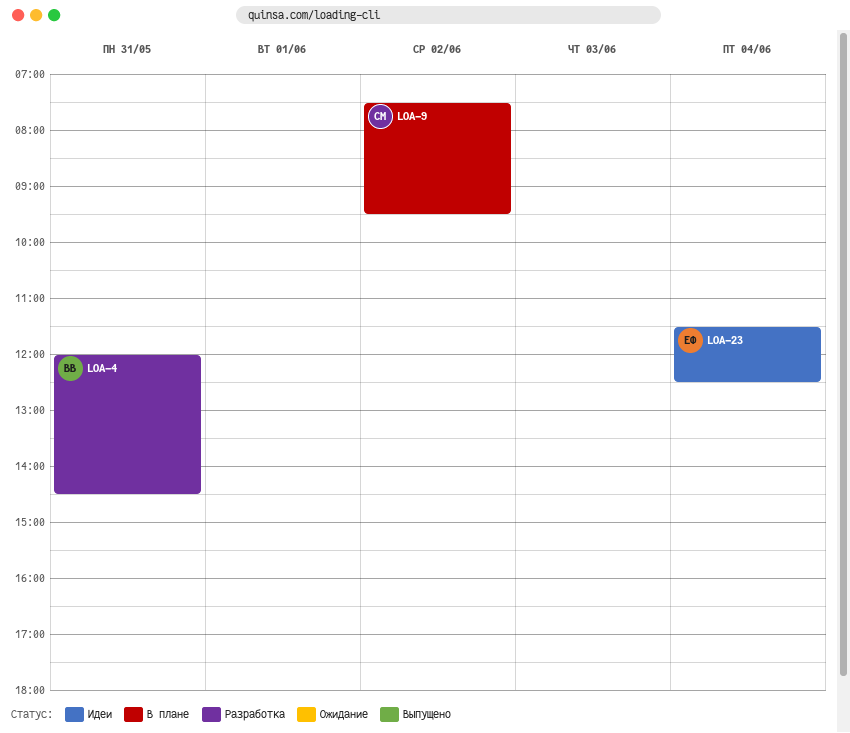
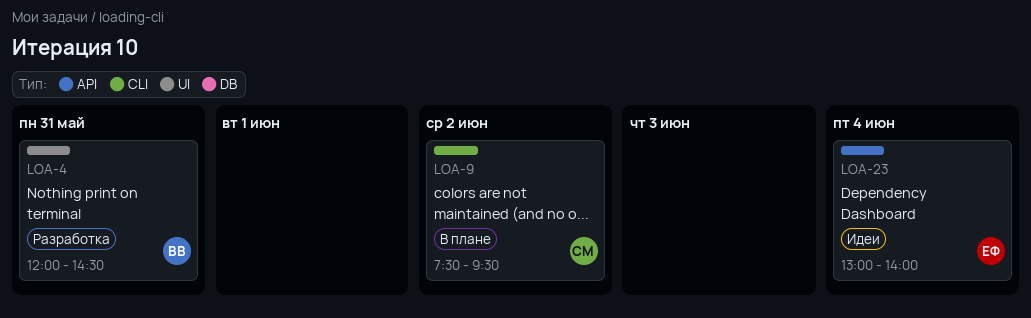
LOA-23, begins: 11:30 -> 13:00
LOA-23, ends: 12:30 -> 14:00

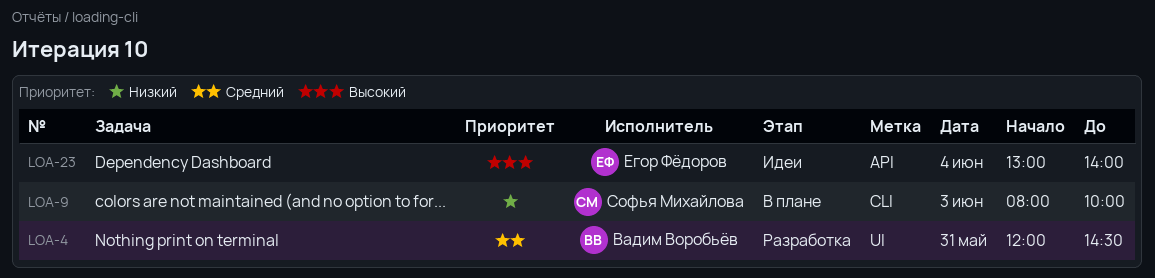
LOA-9, day: Jun 2 -> Jun 3
LOA-9, begins: 07:30 -> 08:00
LOA-9, ends: 09:30 -> 10:00

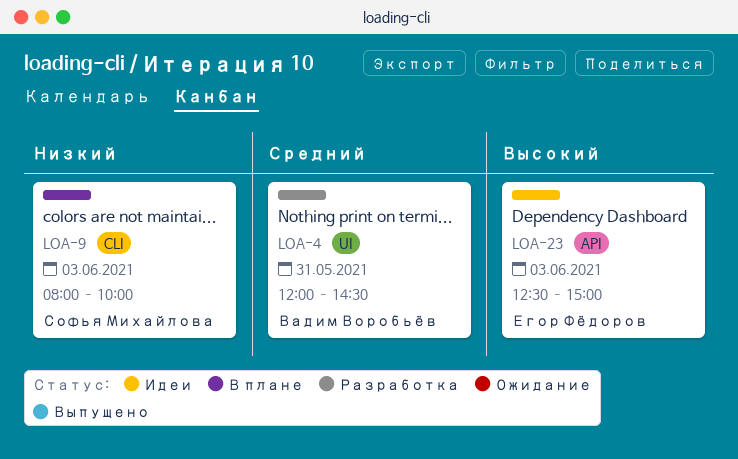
LOA-23, day: Jun 4 -> Jun 3
LOA-23, begins: 13:00 -> 12:30
LOA-23, ends: 14:00 -> 15:00

